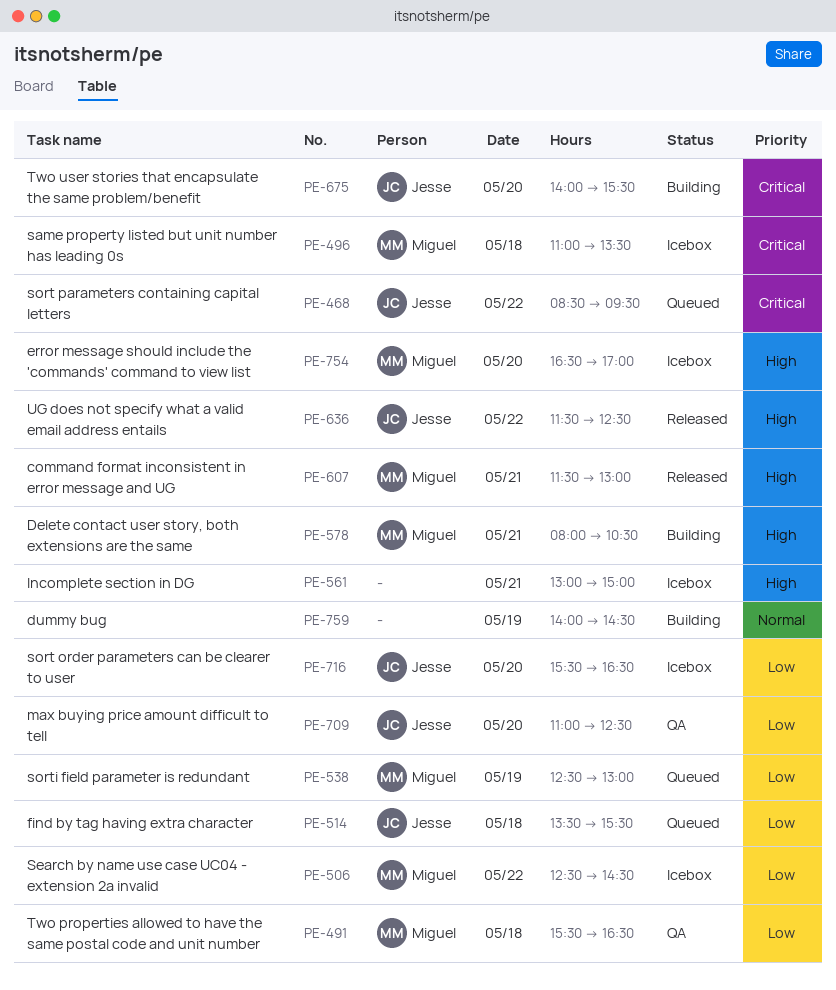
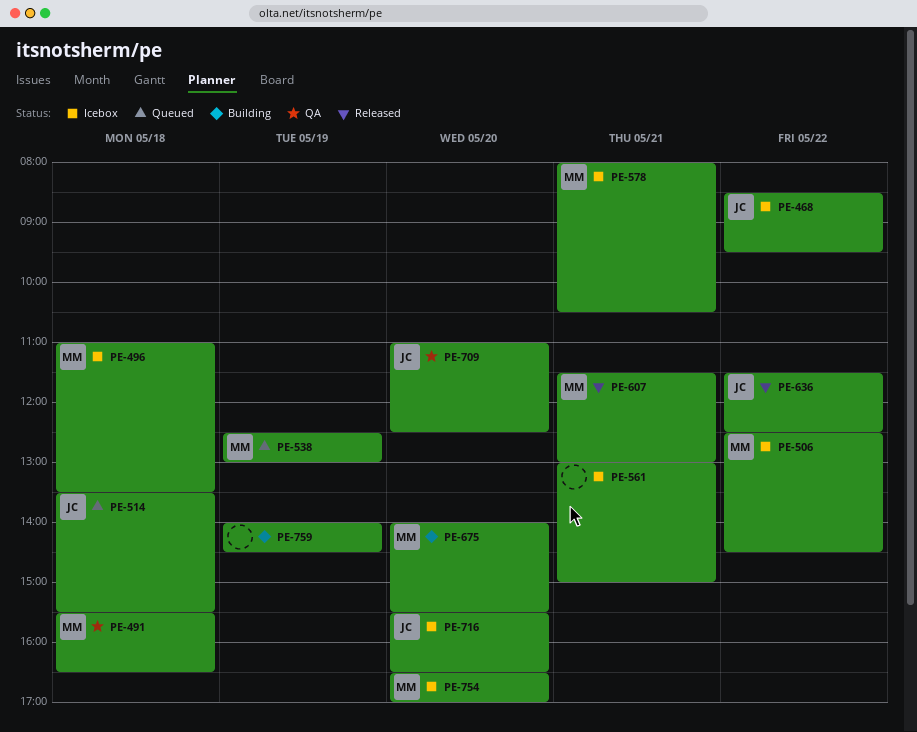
PE-468, status: Queued -> Icebox
PE-578, status: Building -> Icebox
PE-675, owner: Jesse -> Miguel

